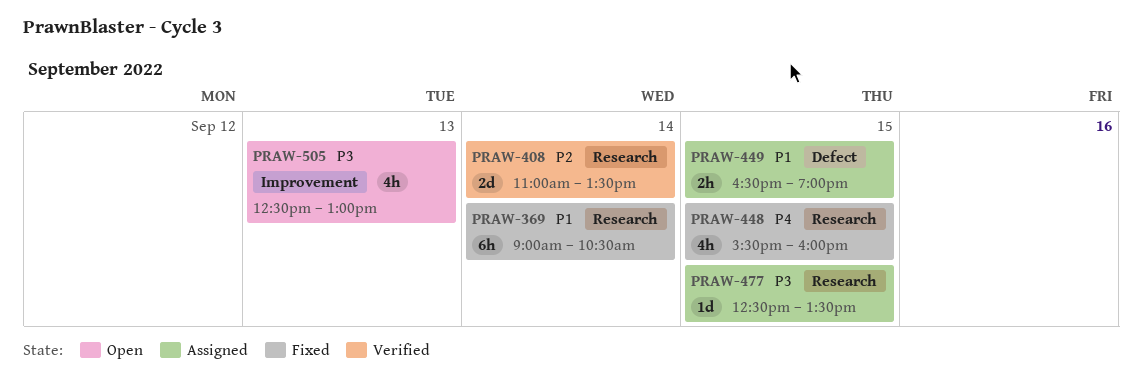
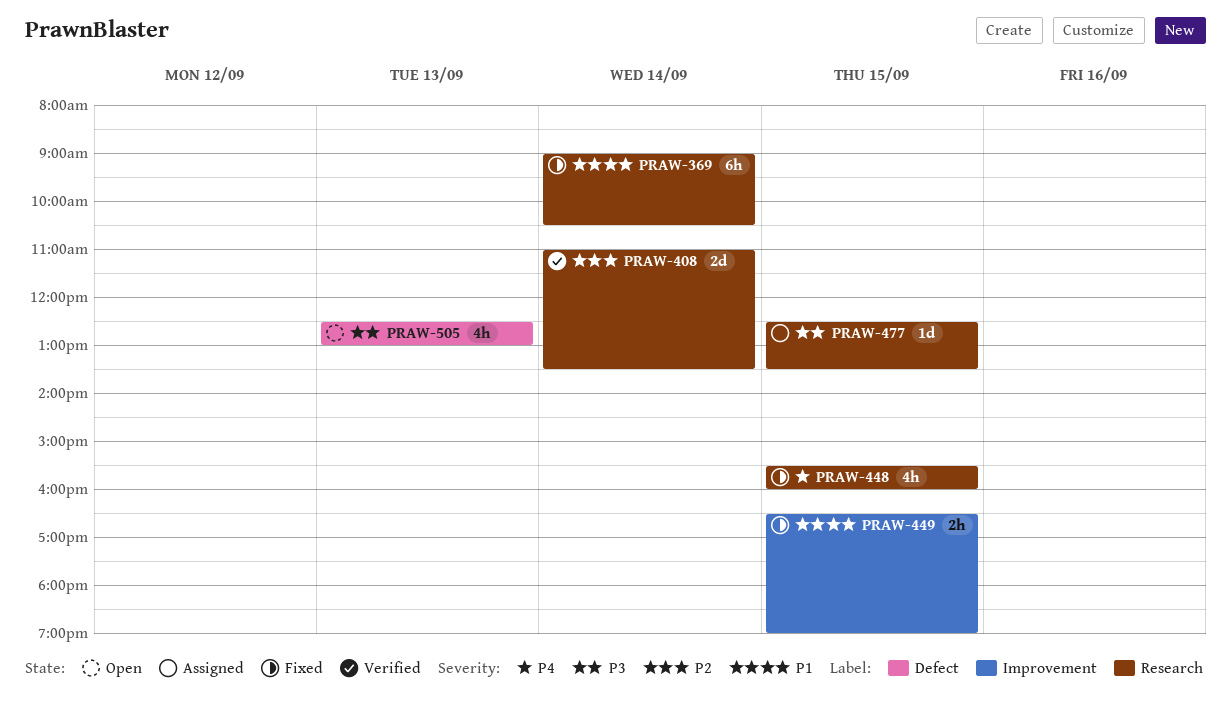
PRAW-449, status: Assigned -> Fixed
PRAW-449, label: Defect -> Improvement
PRAW-505, label: Improvement -> Defect

